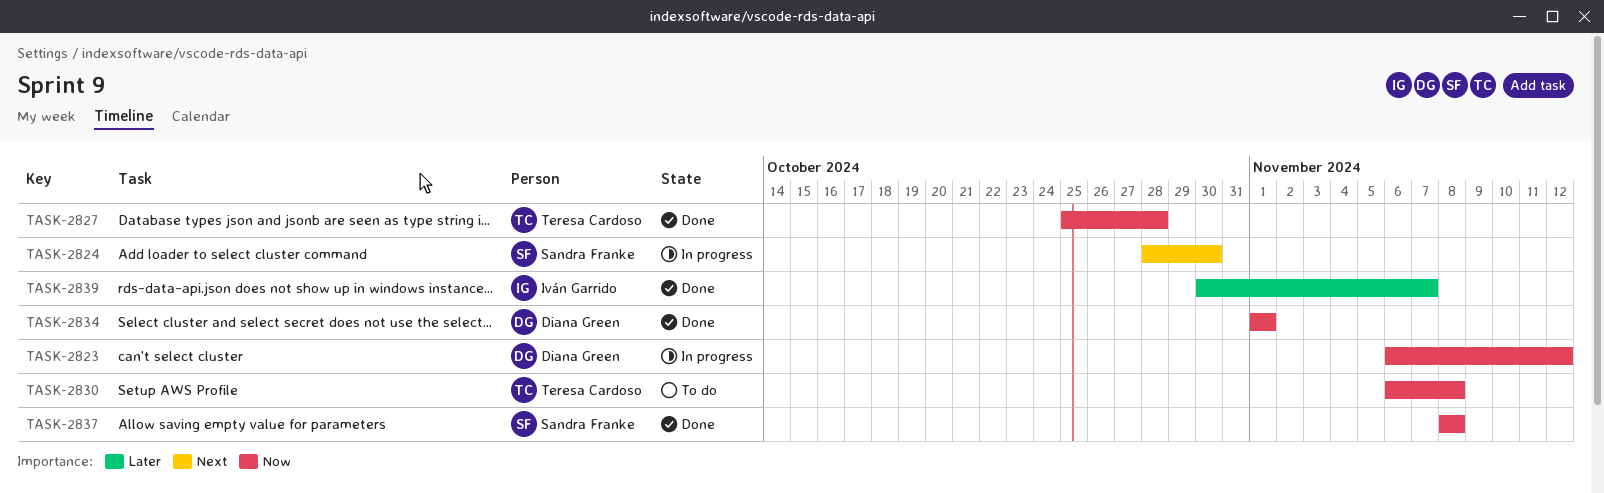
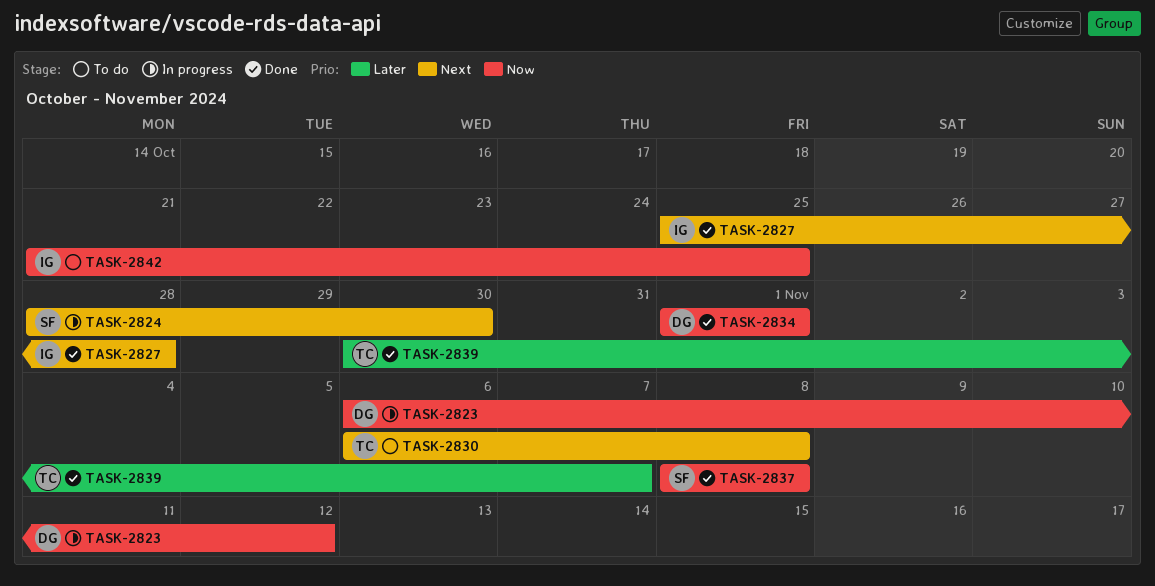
TASK-2827, owner: Teresa Cardoso -> Iván Garrido
TASK-2827, priority: Now -> Next
TASK-2830, priority: Now -> Next
TASK-2839, owner: Iván Garrido -> Teresa Cardoso
TASK-2842: none -> present

